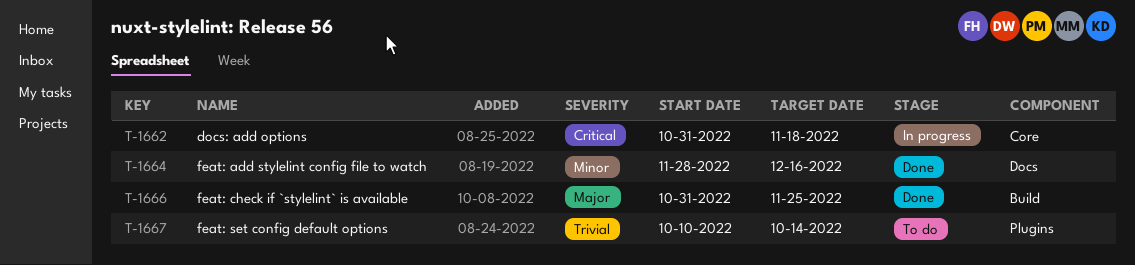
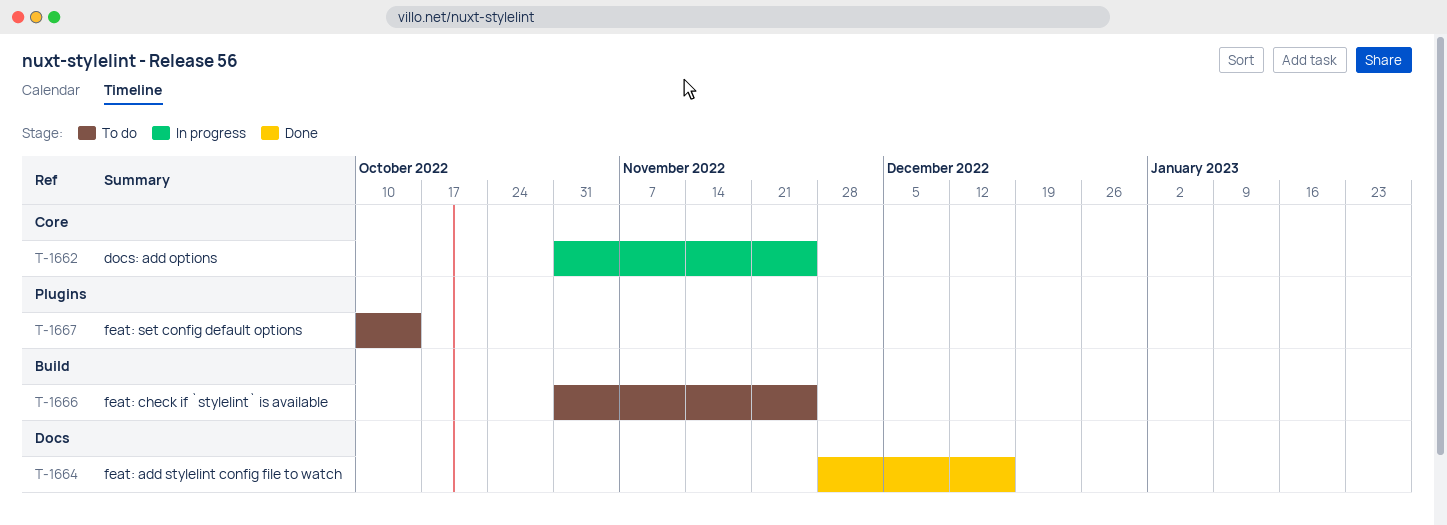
T-1662, due: Nov 18 -> Nov 25
T-1666, status: Done -> To do

